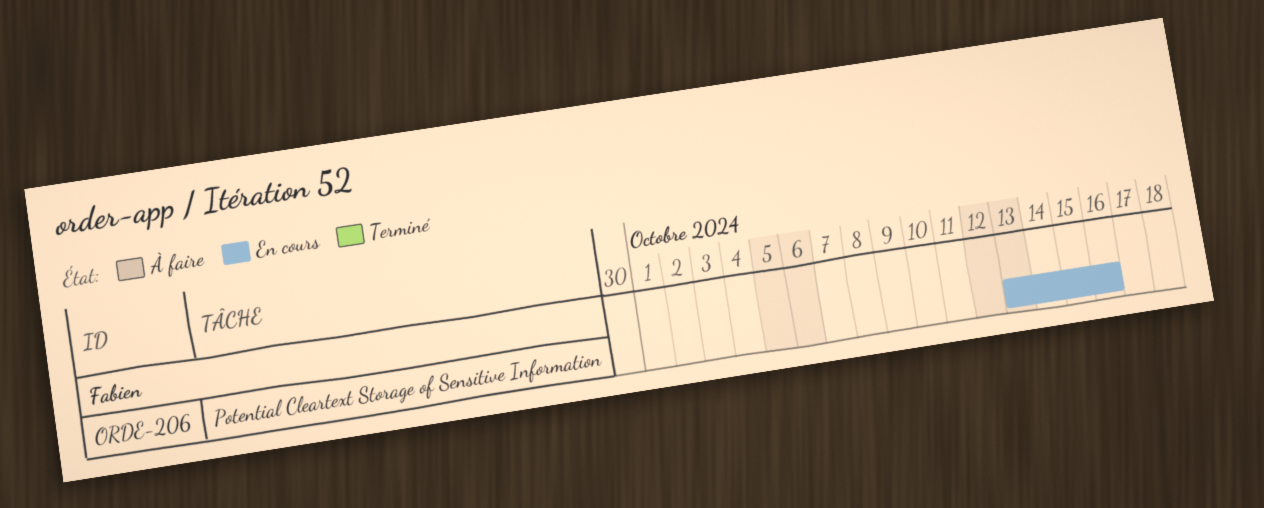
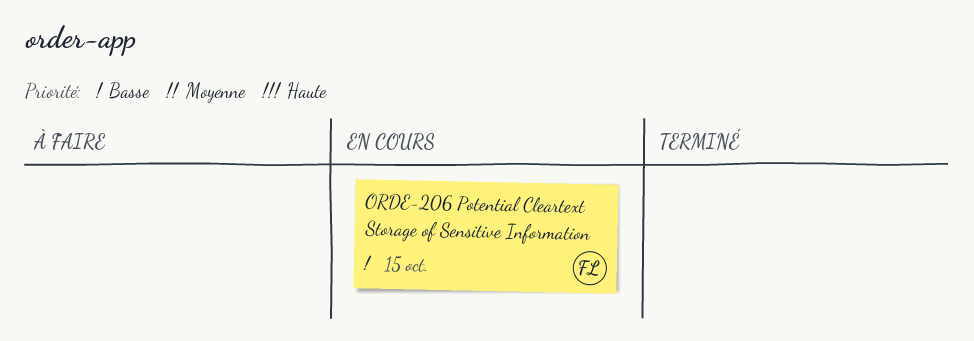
ORDE-206, due: Oct 16 -> Oct 15

